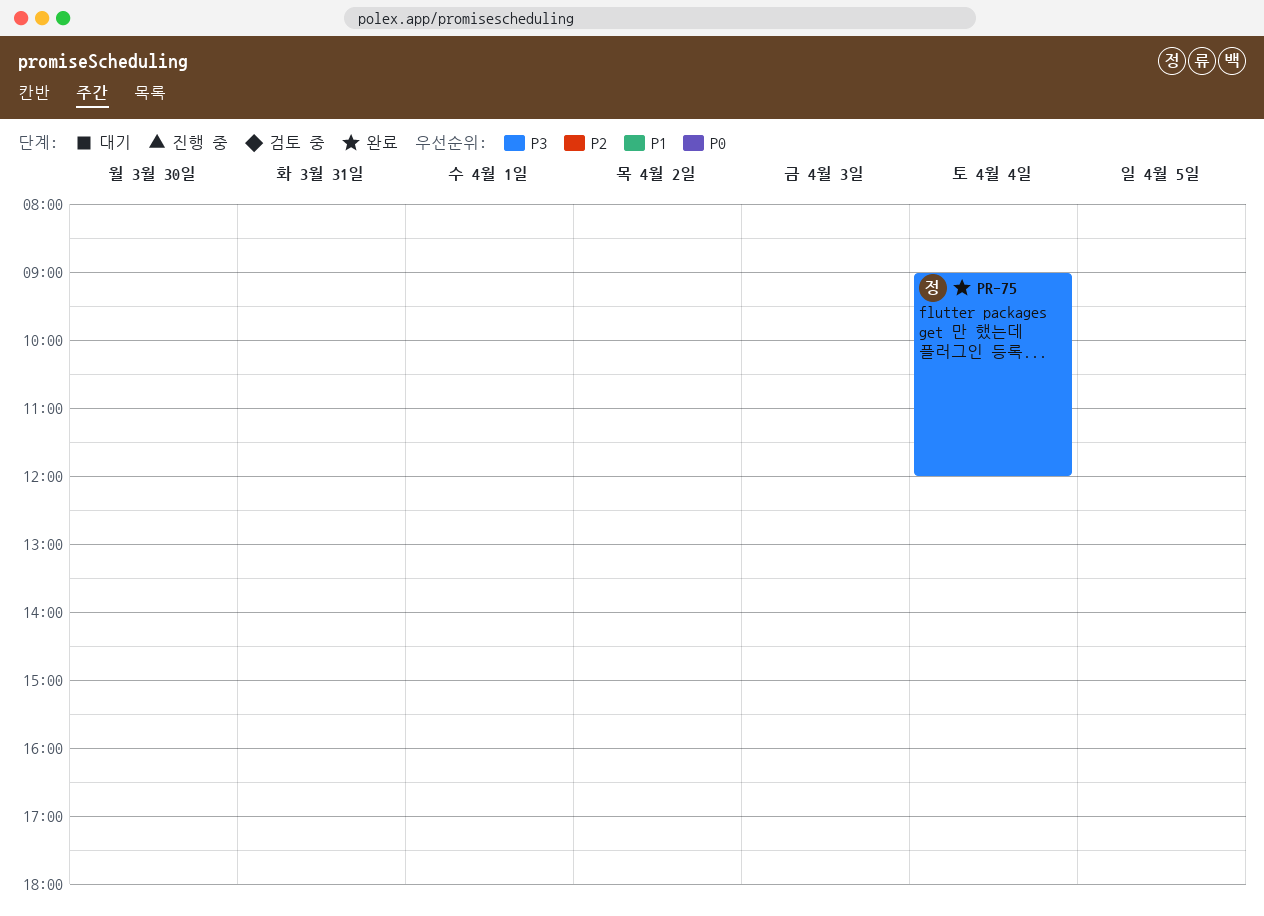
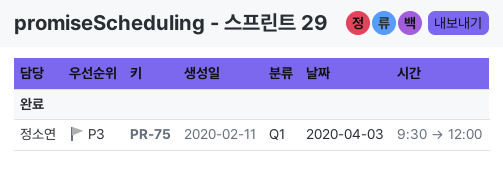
PR-75, day: Apr 4 -> Apr 3
PR-75, begins: 09:00 -> 09:30

